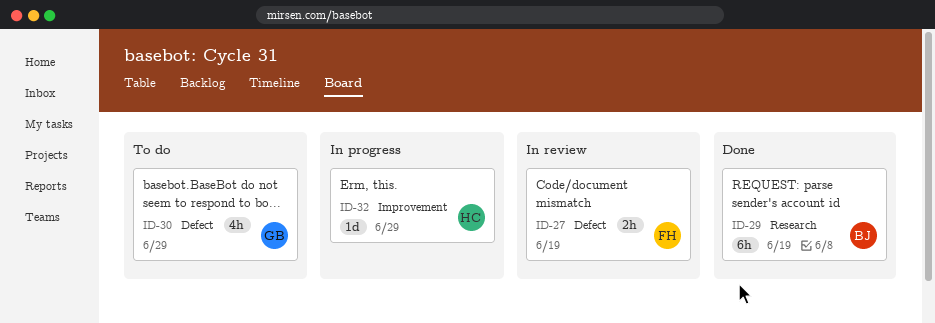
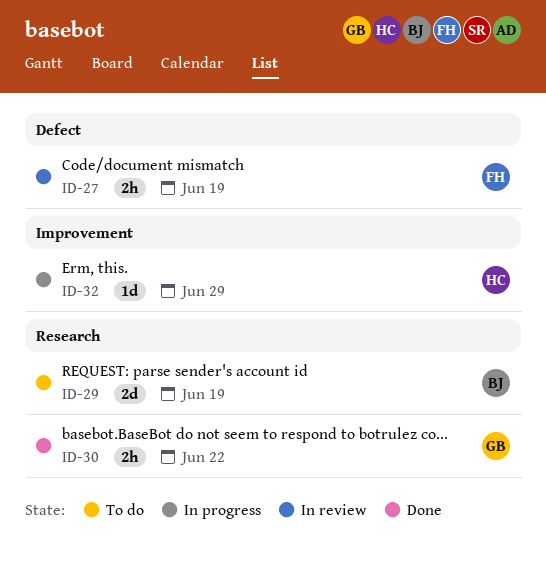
ID-29, status: Done -> To do
ID-29, estimate: 6h -> 2d
ID-30, status: To do -> Done
ID-30, label: Defect -> Research
ID-30, estimate: 4h -> 2h
ID-30, due: Jun 29 -> Jun 22

